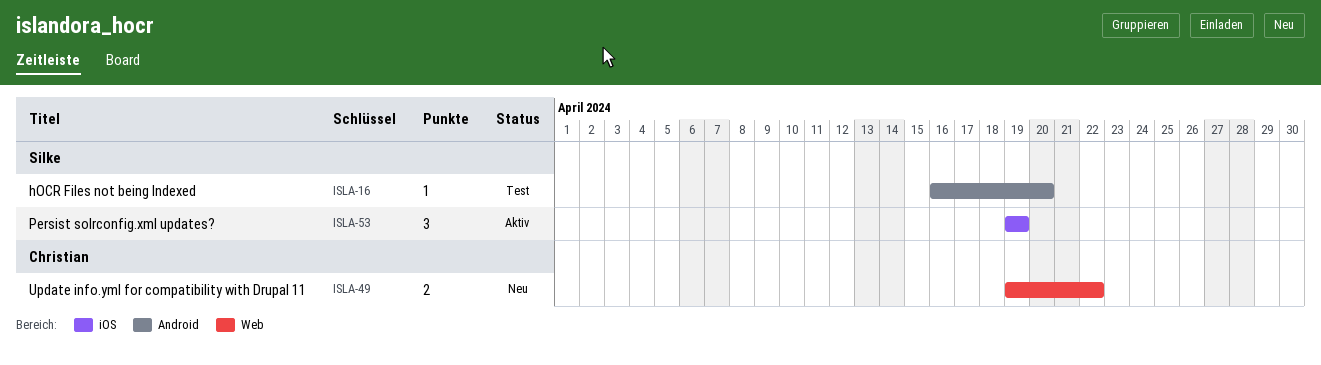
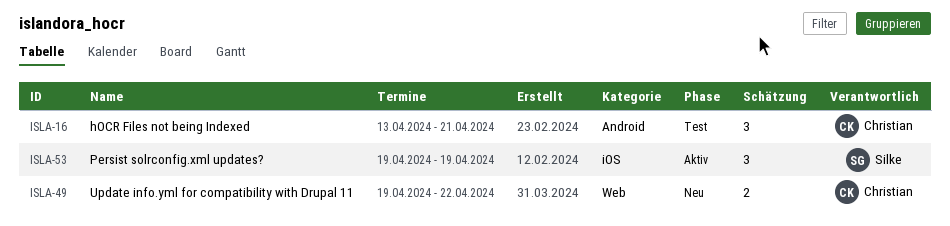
ISLA-16, owner: Silke -> Christian
ISLA-16, estimate: 1 -> 3
ISLA-16, start: Apr 16 -> Apr 13
ISLA-16, due: Apr 20 -> Apr 21

